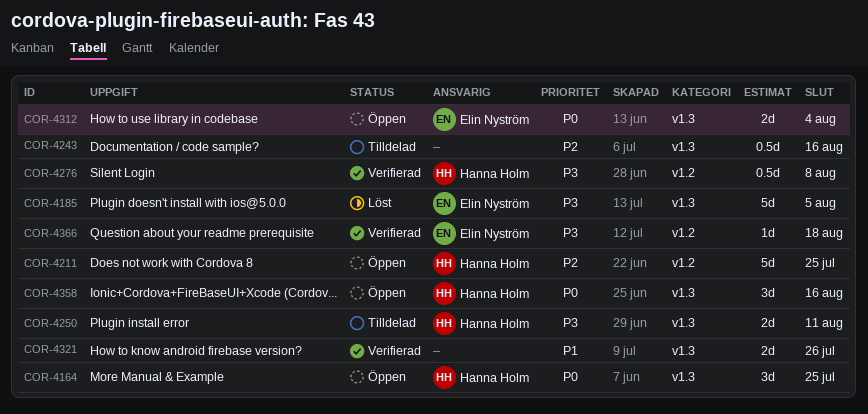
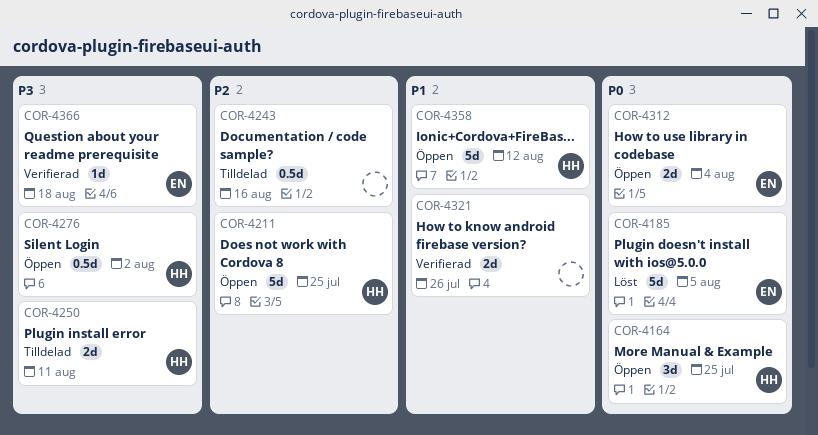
COR-4185, priority: P3 -> P0
COR-4276, status: Verifierad -> Öppen
COR-4276, due: Aug 8 -> Aug 2
COR-4358, priority: P0 -> P1
COR-4358, estimate: 3d -> 5d
COR-4358, due: Aug 16 -> Aug 12

